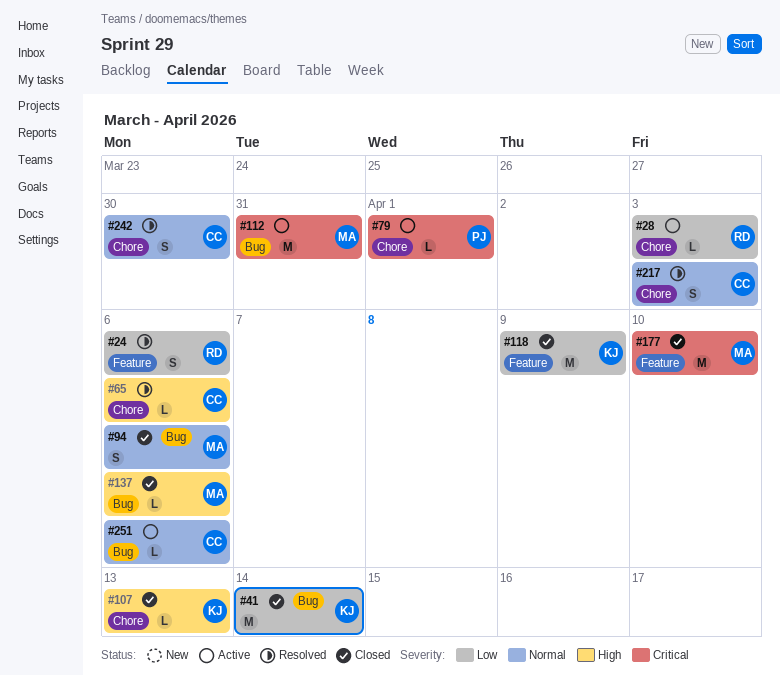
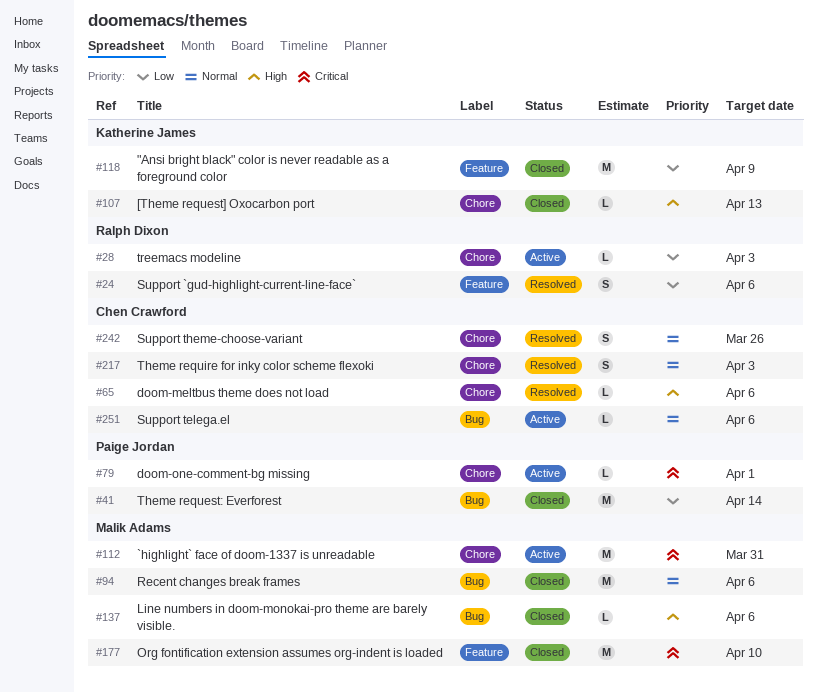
#41, owner: Katherine James -> Paige Jordan
#94, estimate: S -> M
#112, label: Bug -> Chore
#242, due: Mar 30 -> Mar 26

